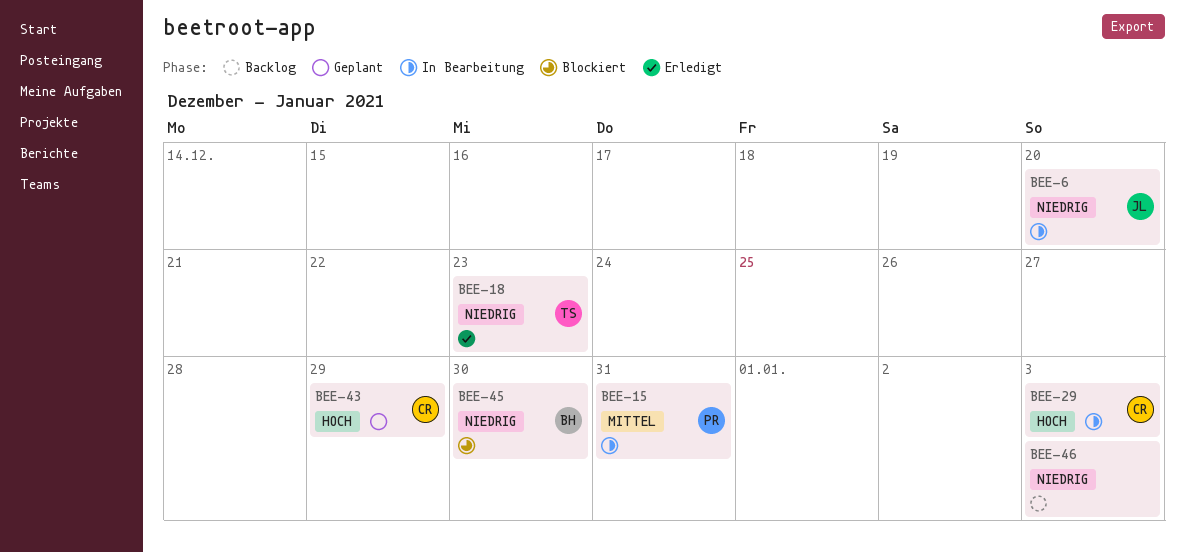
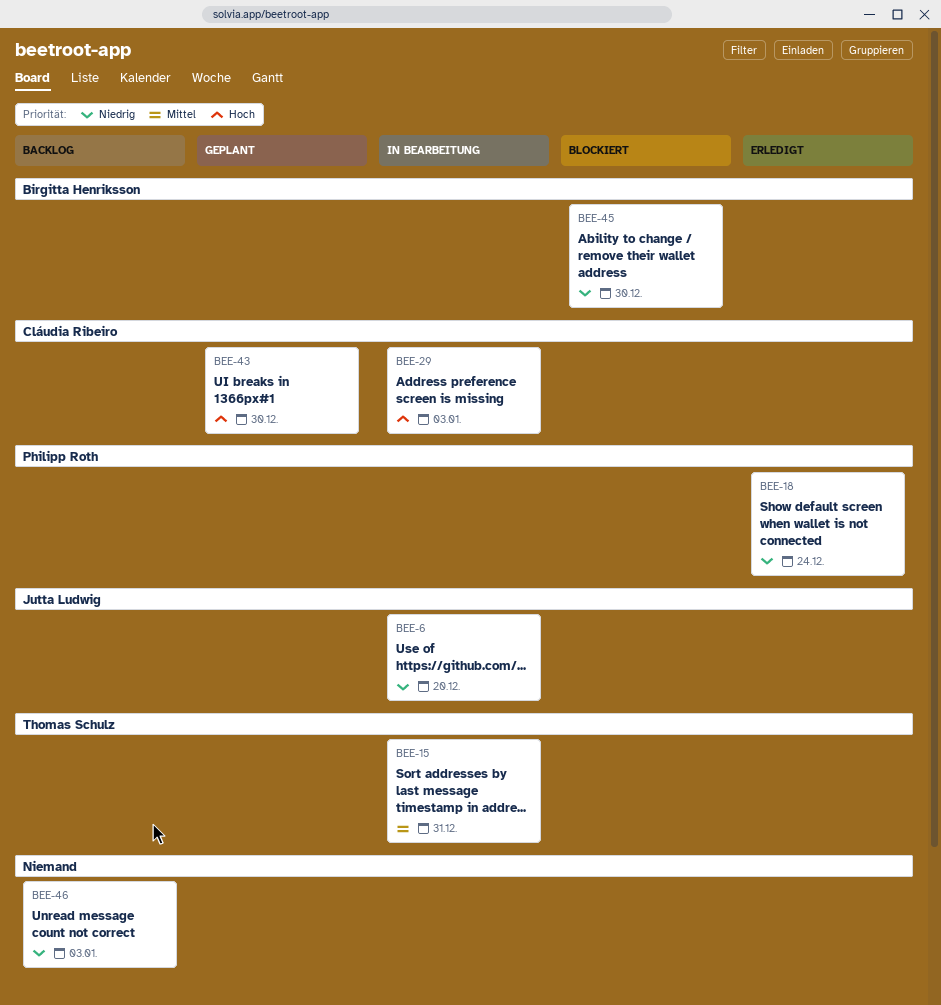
BEE-15, owner: Philipp Roth -> Thomas Schulz
BEE-18, owner: Thomas Schulz -> Philipp Roth
BEE-18, due: Dec 23 -> Dec 24
BEE-43, due: Dec 29 -> Dec 30

